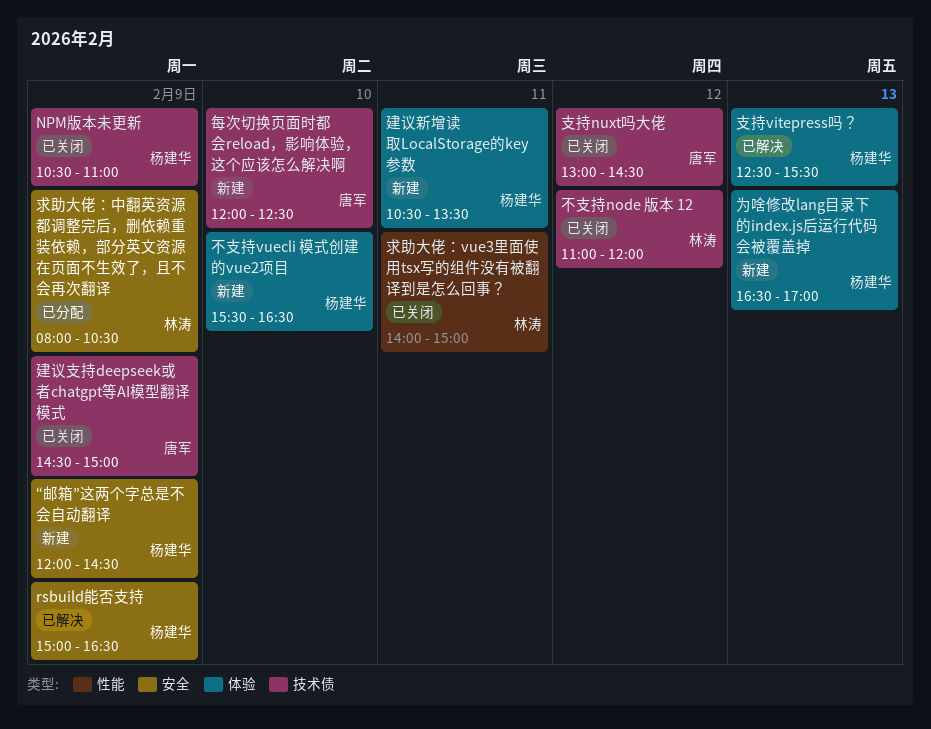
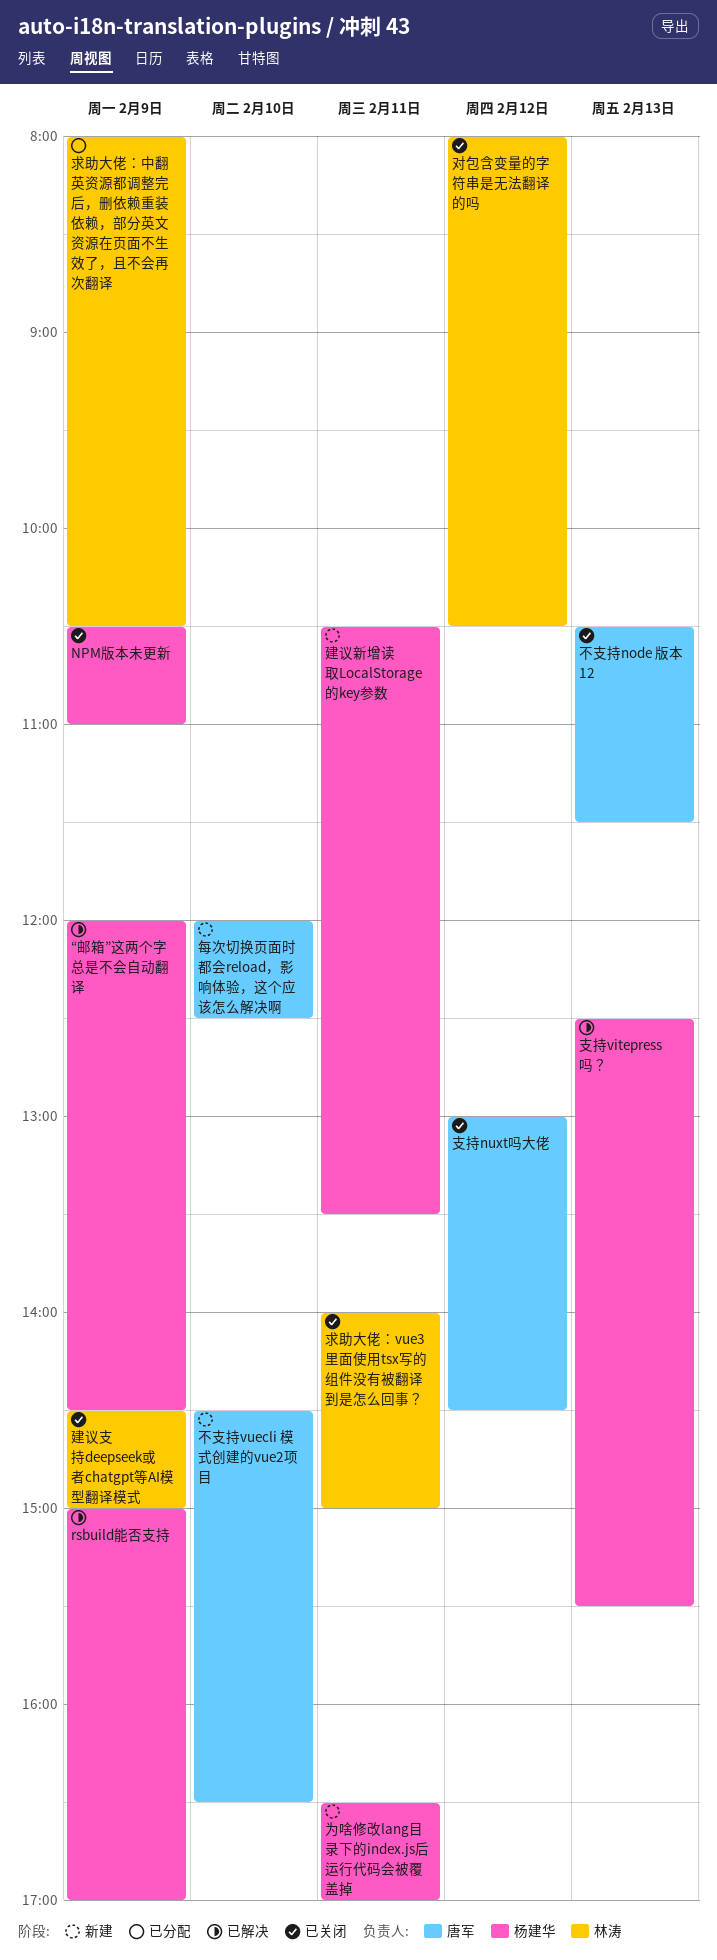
rsbuild能否支持, ends: 16:30 -> 17:00
“邮箱”这两个字总是不会自动翻译, status: 新建 -> 已解决
不支持node 版本 12, owner: 林涛 -> 唐军
不支持node 版本 12, day: Feb 12 -> Feb 13
不支持node 版本 12, begins: 11:00 -> 10:30
不支持node 版本 12, ends: 12:00 -> 11:30
不支持vuecli 模式创建的vue2项目, owner: 杨建华 -> 唐军
不支持vuecli 模式创建的vue2项目, begins: 15:30 -> 14:30
为啥修改lang目录下的index.js后运行代码会被覆盖掉, day: Feb 13 -> Feb 11
对包含变量的字符串是无法翻译的吗: none -> present
建议支持deepseek或者chatgpt等AI模型翻译模式, owner: 唐军 -> 林涛

